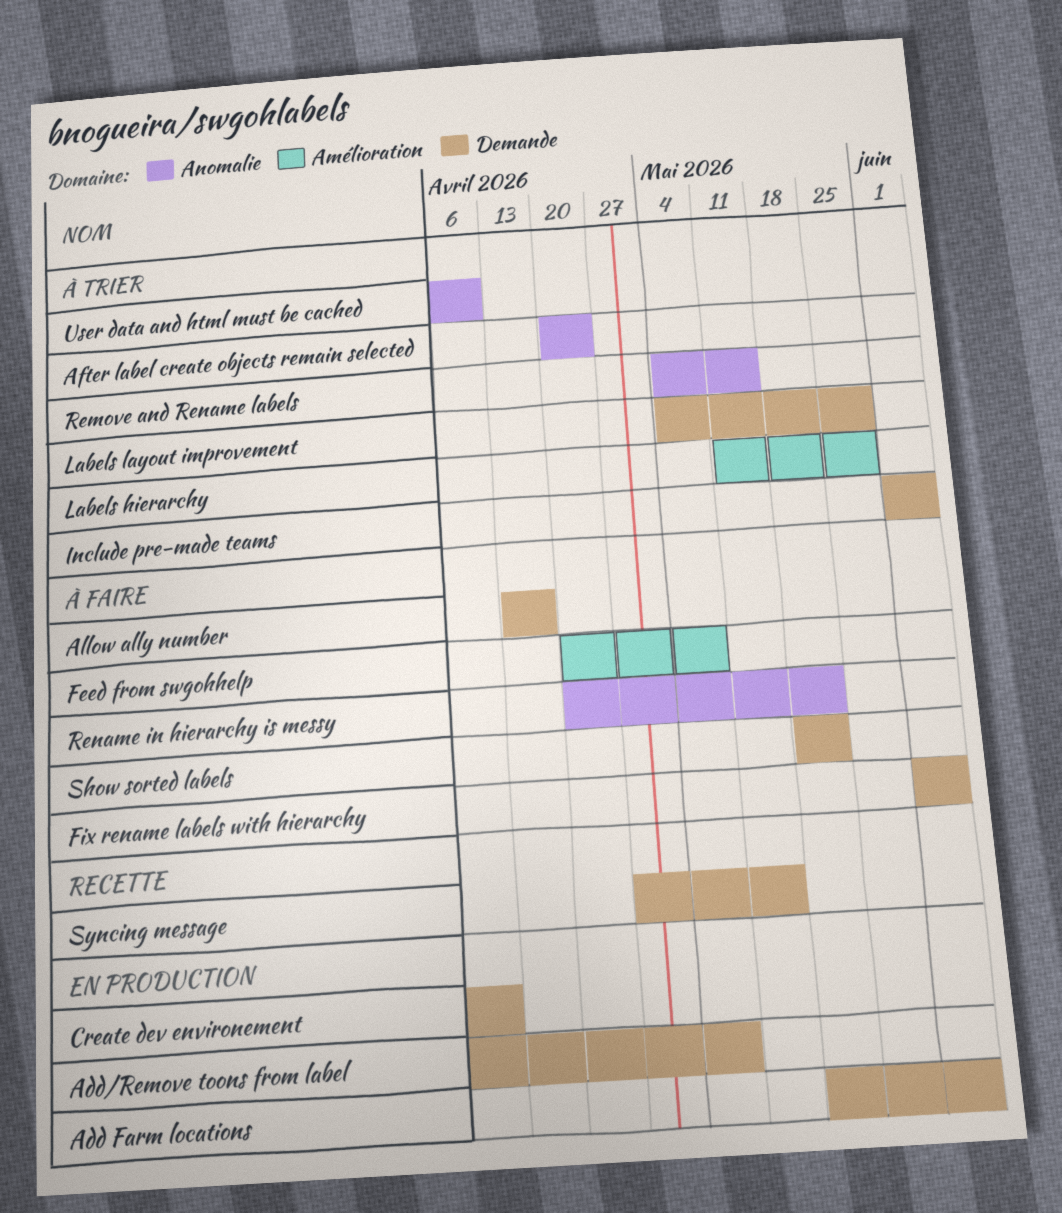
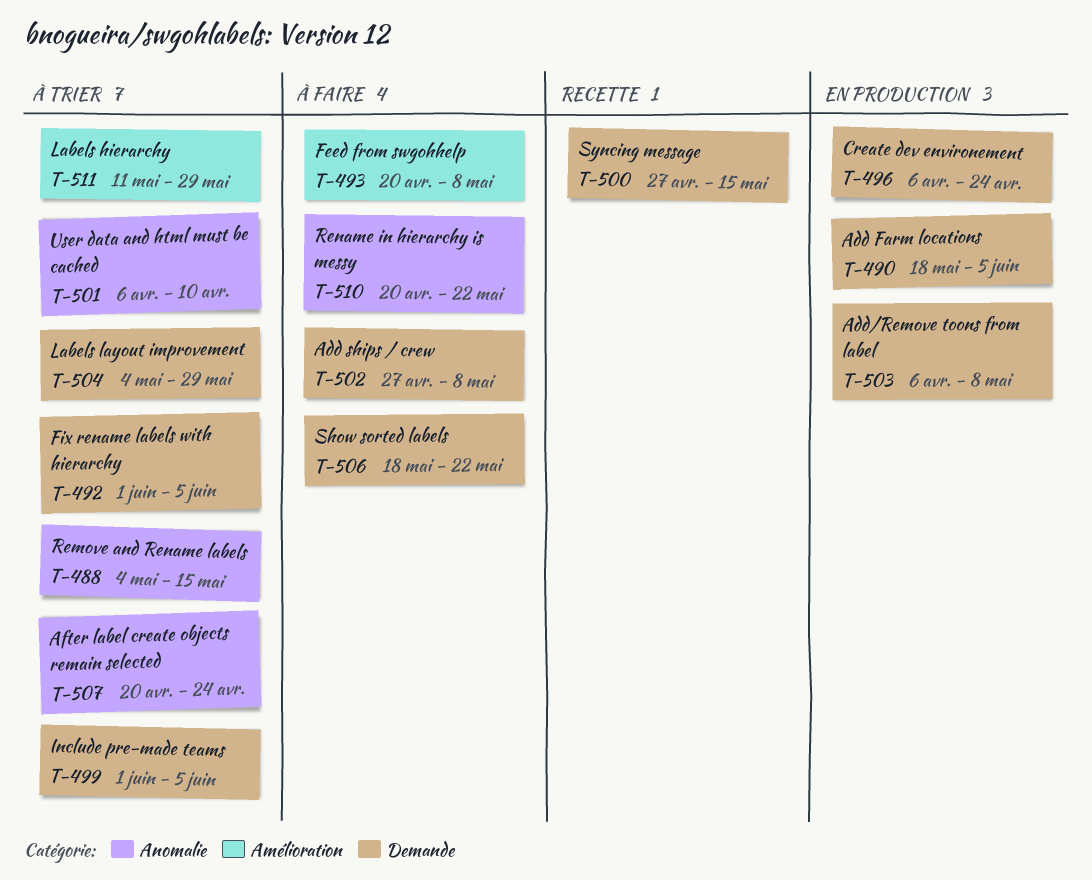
Add ships / crew: none -> present
Allow ally number: present -> none
Create dev environement, due: Apr 10 -> Apr 24
Fix rename labels with hierarchy, status: À faire -> À trier

